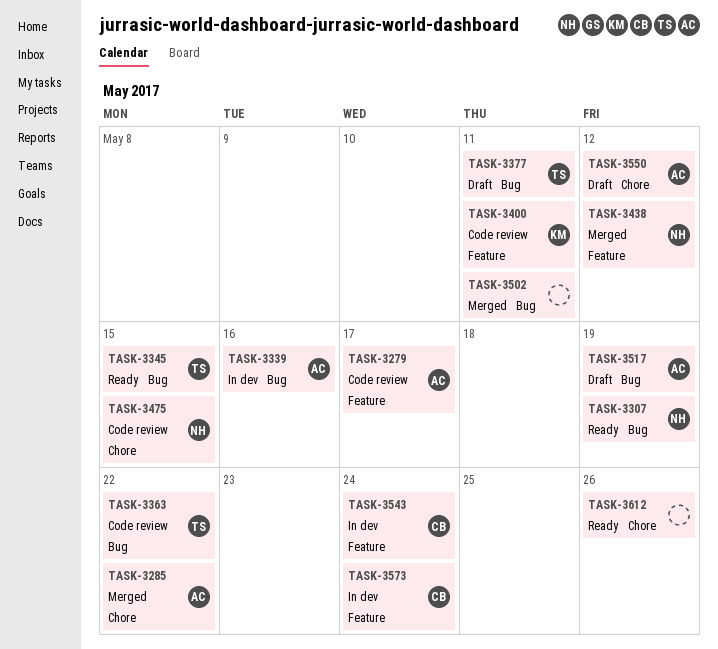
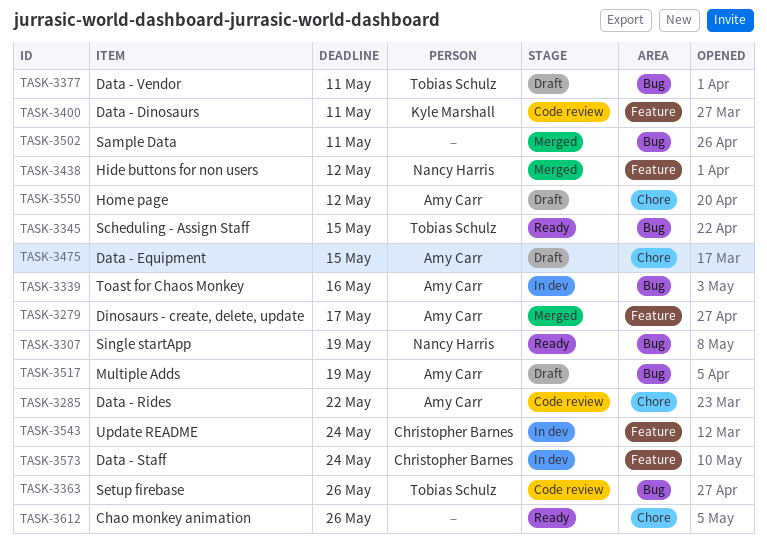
TASK-3279, status: Code review -> Merged
TASK-3285, status: Merged -> Code review
TASK-3363, due: May 22 -> May 26
TASK-3475, status: Code review -> Draft
TASK-3475, owner: Nancy Harris -> Amy Carr

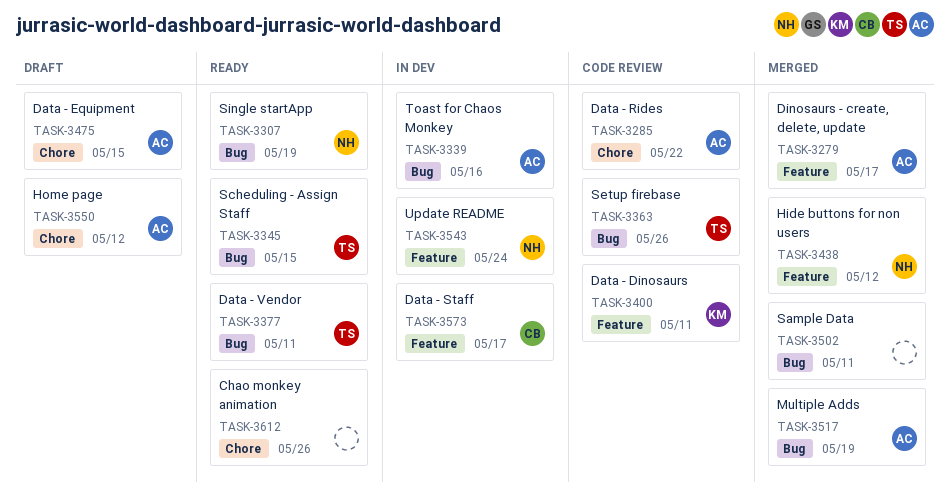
TASK-3377, status: Draft -> Ready
TASK-3517, status: Draft -> Merged
TASK-3543, owner: Christopher Barnes -> Nancy Harris
TASK-3573, due: May 24 -> May 17

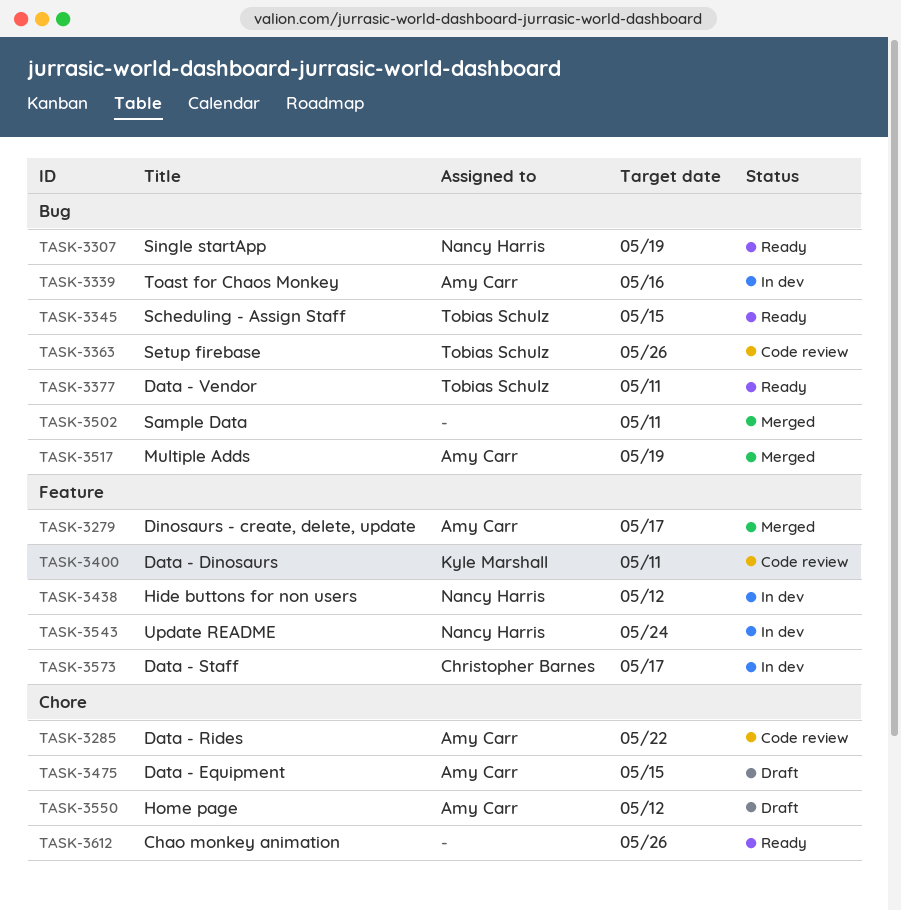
TASK-3438, status: Merged -> In dev

